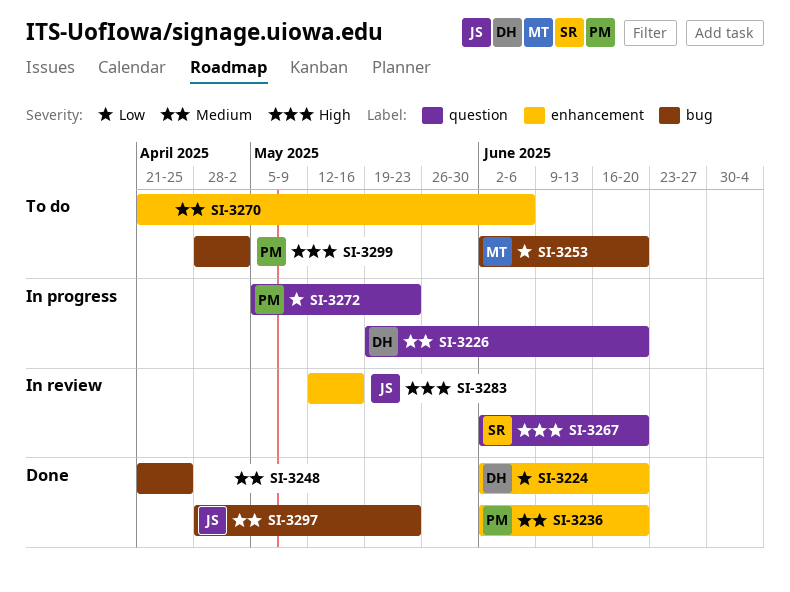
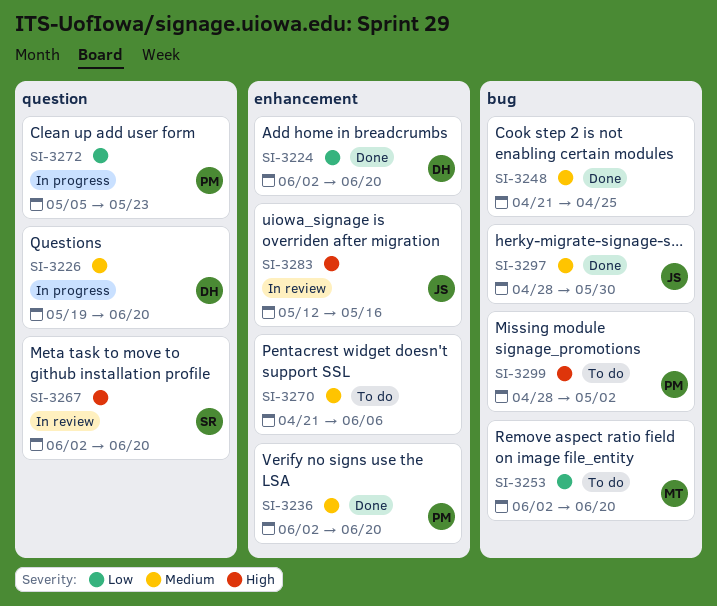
SI-3297, due: May 23 -> May 30

